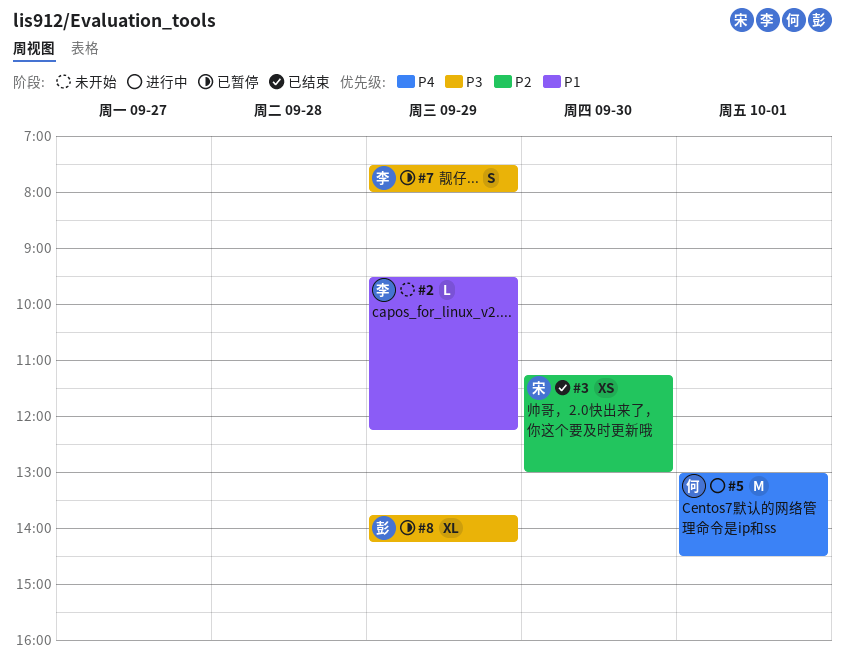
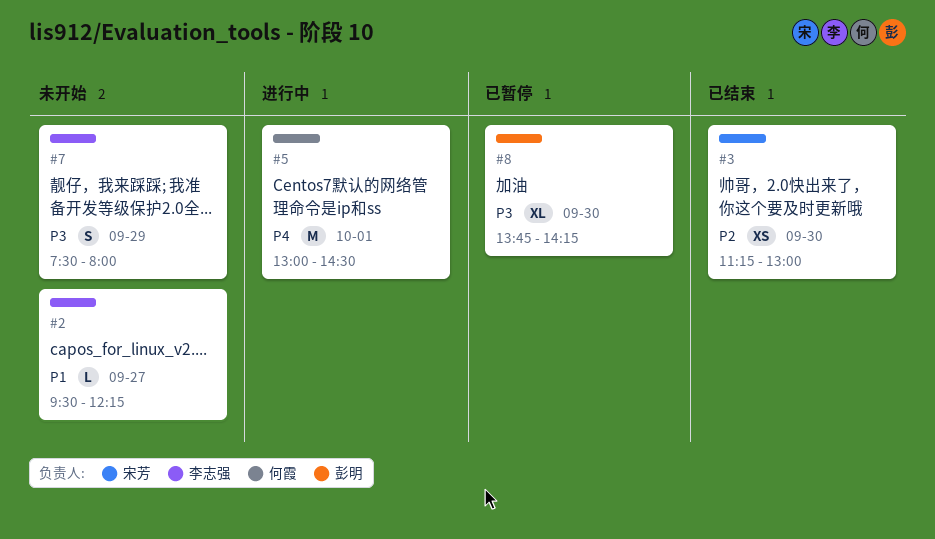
#2, day: Sep 29 -> Sep 27
#7, status: 已暂停 -> 未开始
#8, day: Sep 29 -> Sep 30

